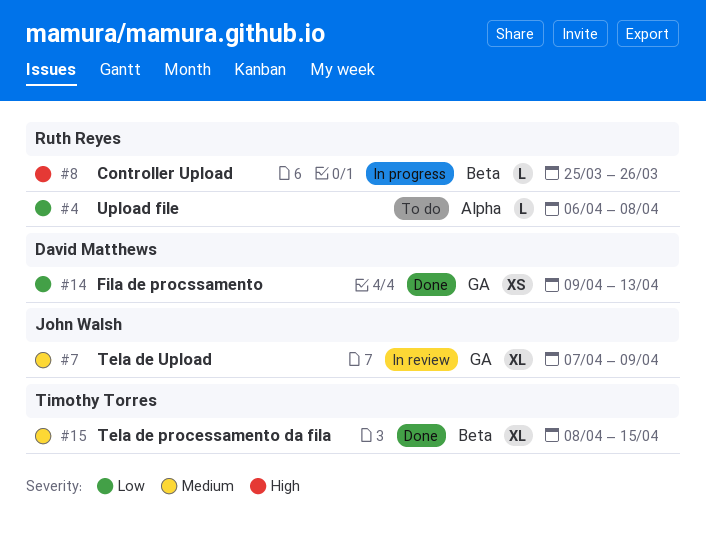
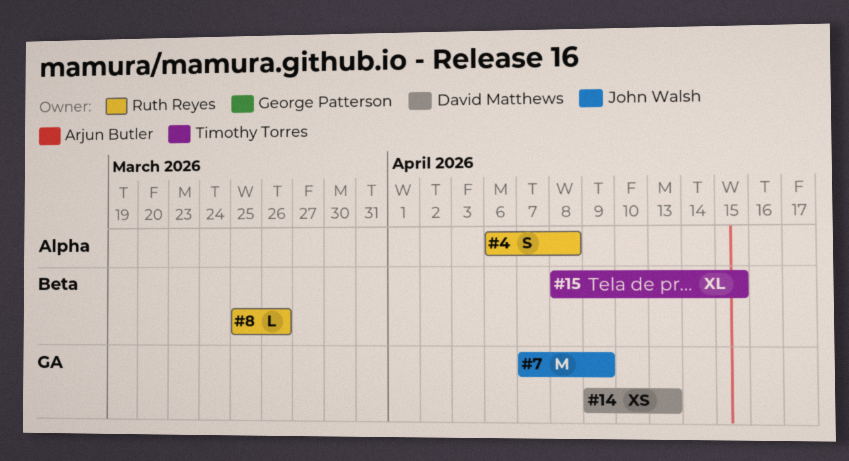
#4, estimate: L -> S
#7, estimate: XL -> M

